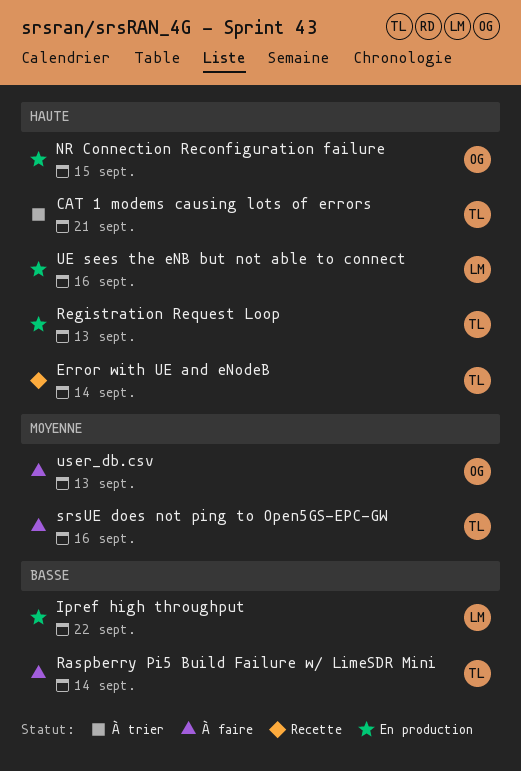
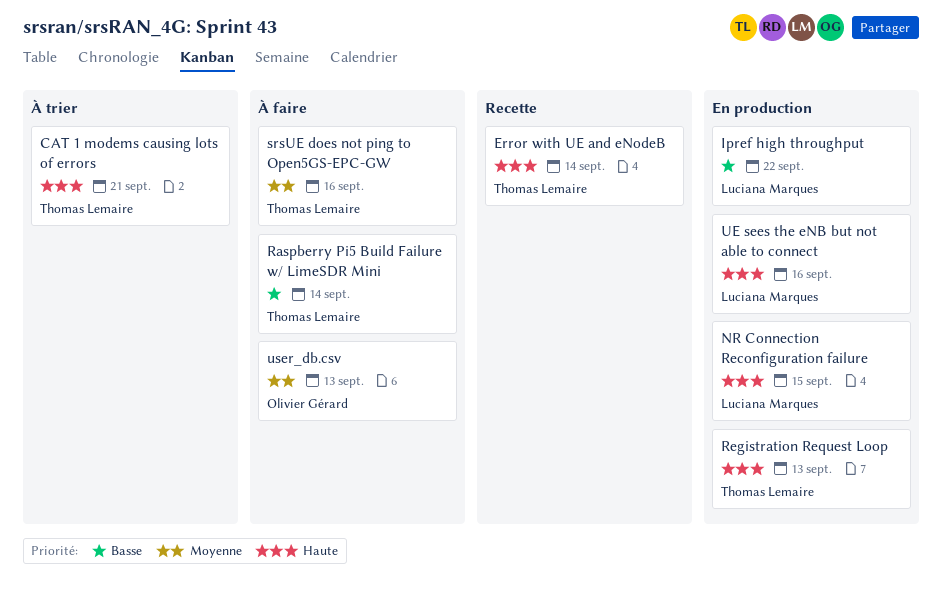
NR Connection Reconfiguration failure, owner: Olivier Gérard -> Luciana Marques

